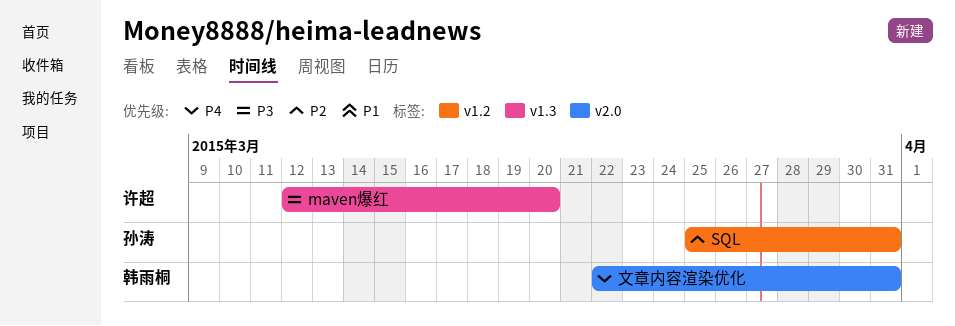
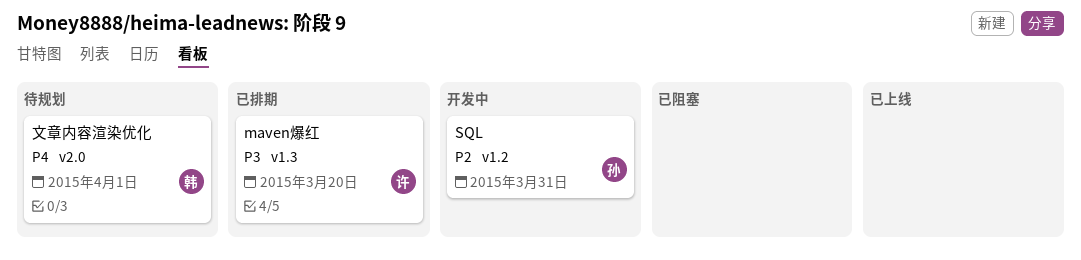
文章内容渲染优化, due: Mar 31 -> Apr 1

